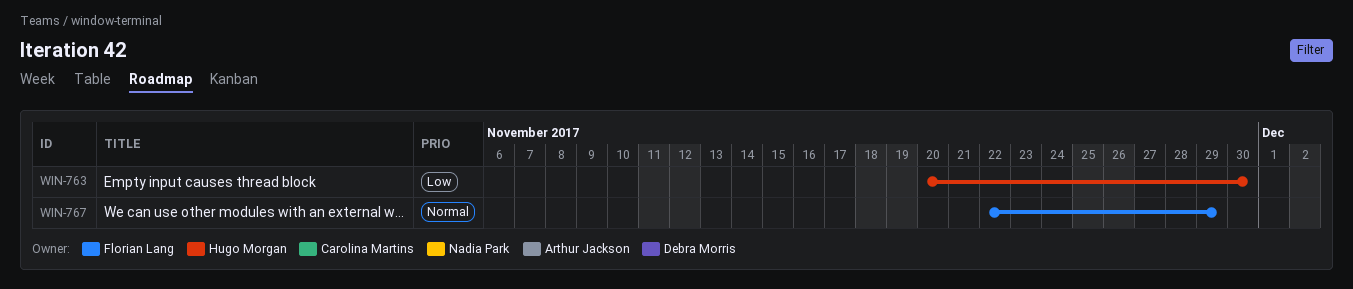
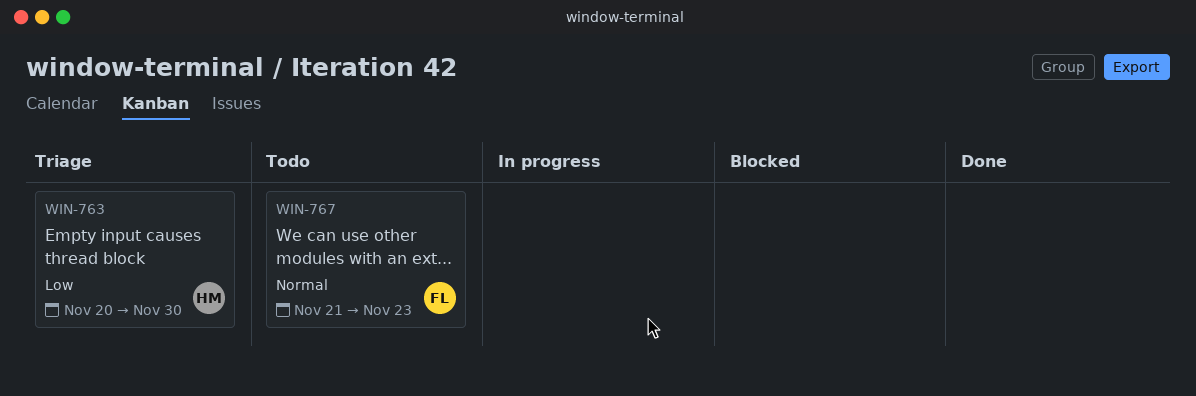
WIN-767, start: Nov 22 -> Nov 21
WIN-767, due: Nov 29 -> Nov 23

